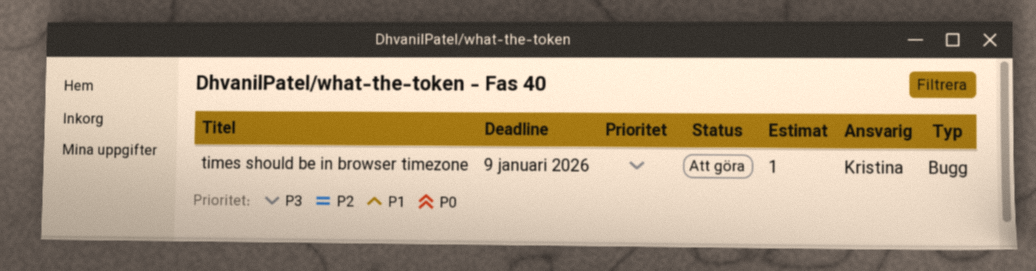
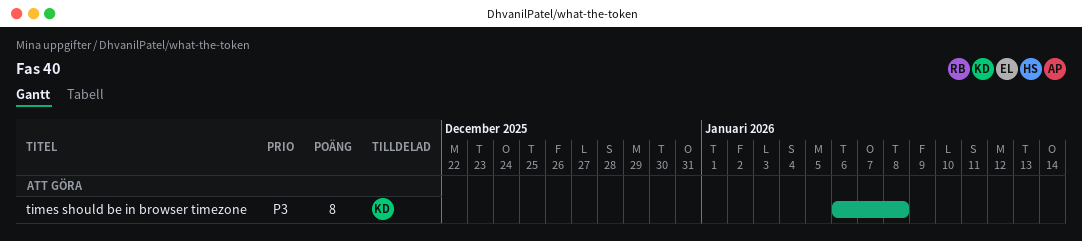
times should be in browser timezone, estimate: 1 -> 8
times should be in browser timezone, due: Jan 9 -> Jan 8

